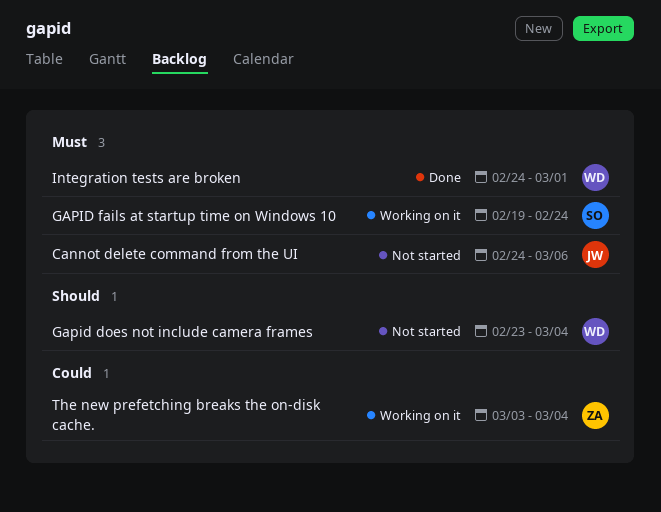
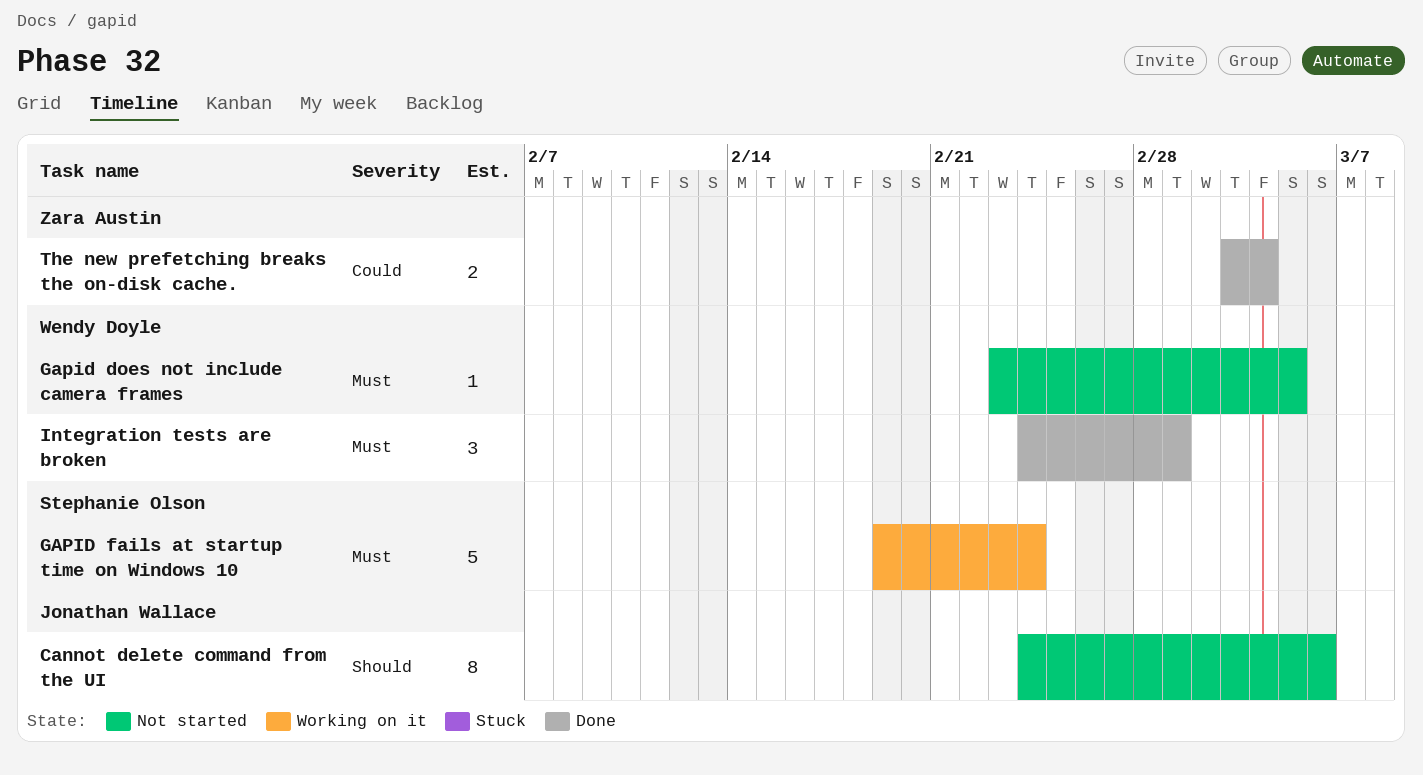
Cannot delete command from the UI, priority: Must -> Should
Gapid does not include camera frames, priority: Should -> Must
Gapid does not include camera frames, due: Mar 4 -> Mar 5
The new prefetching breaks the on-disk cache., status: Working on it -> Done

